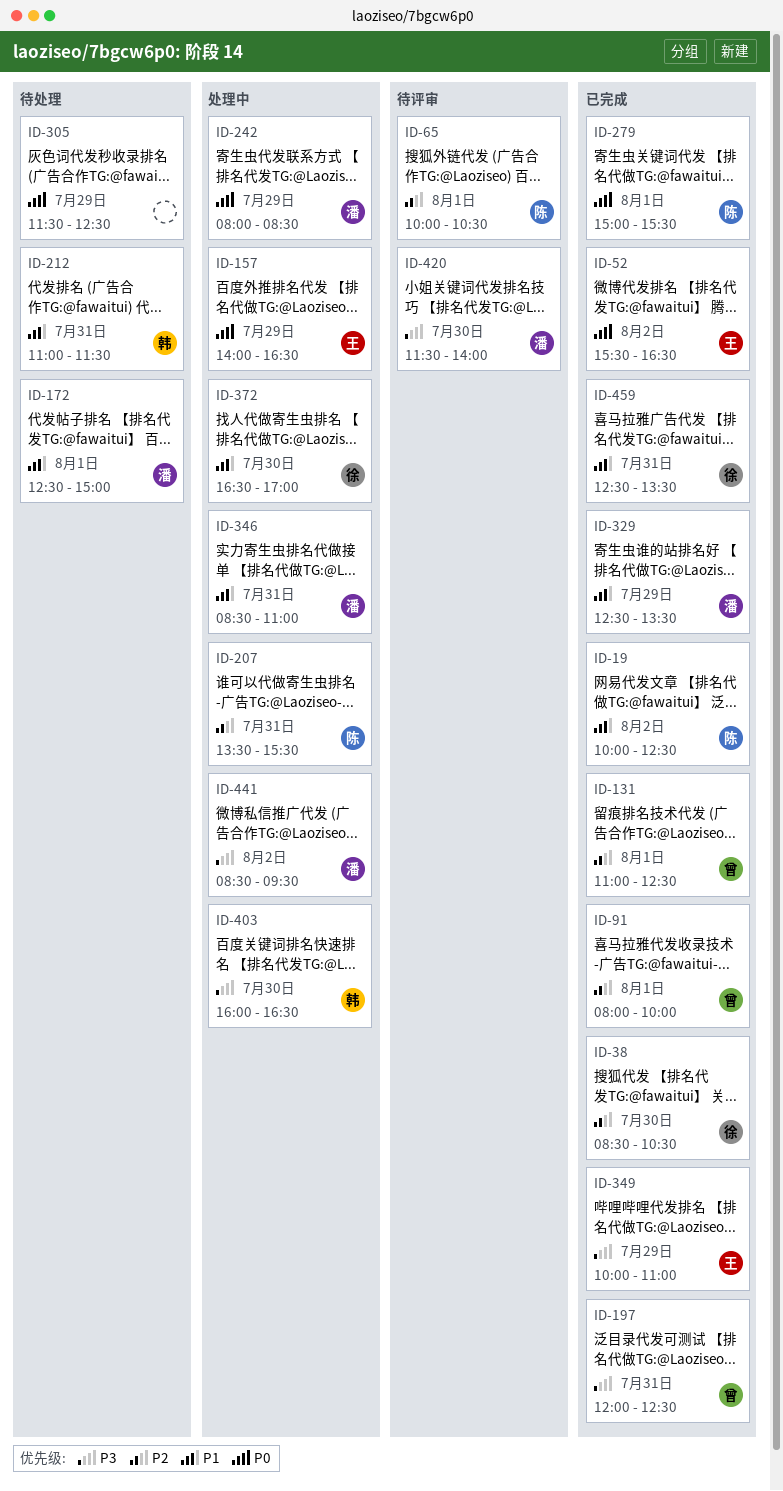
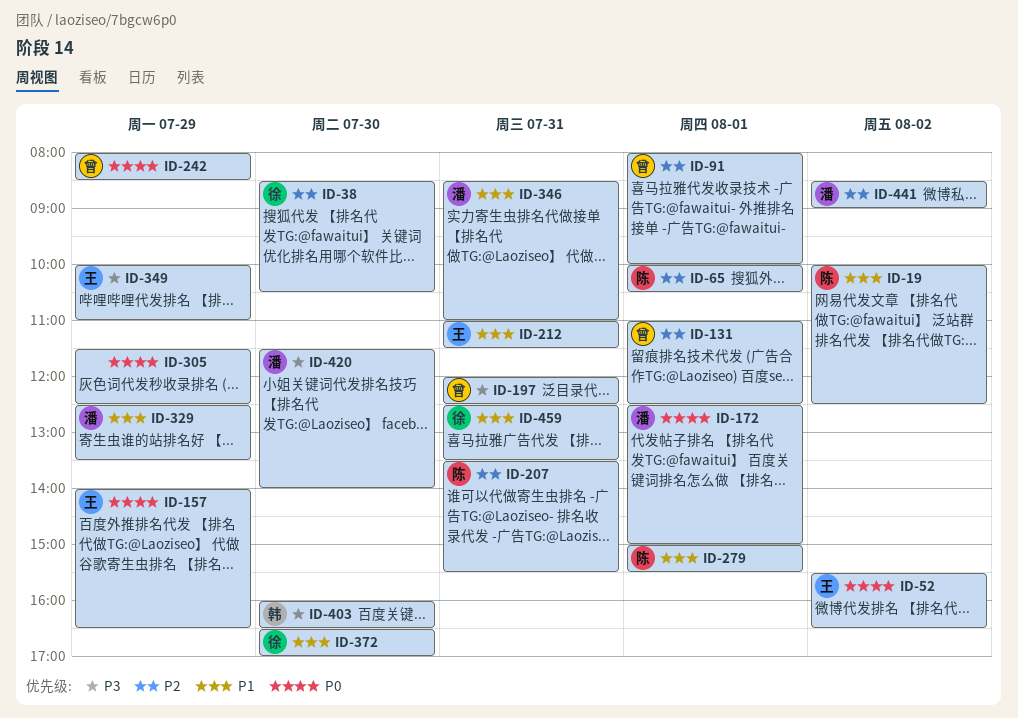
ID-172, priority: P1 -> P0
ID-212, owner: 韩 -> 王
ID-242, owner: 潘 -> 曾
ID-279, priority: P0 -> P1
ID-441, priority: P3 -> P2
ID-441, ends: 09:30 -> 09:00

